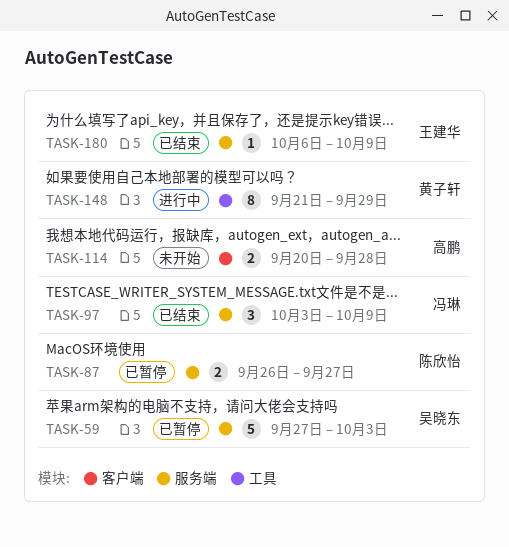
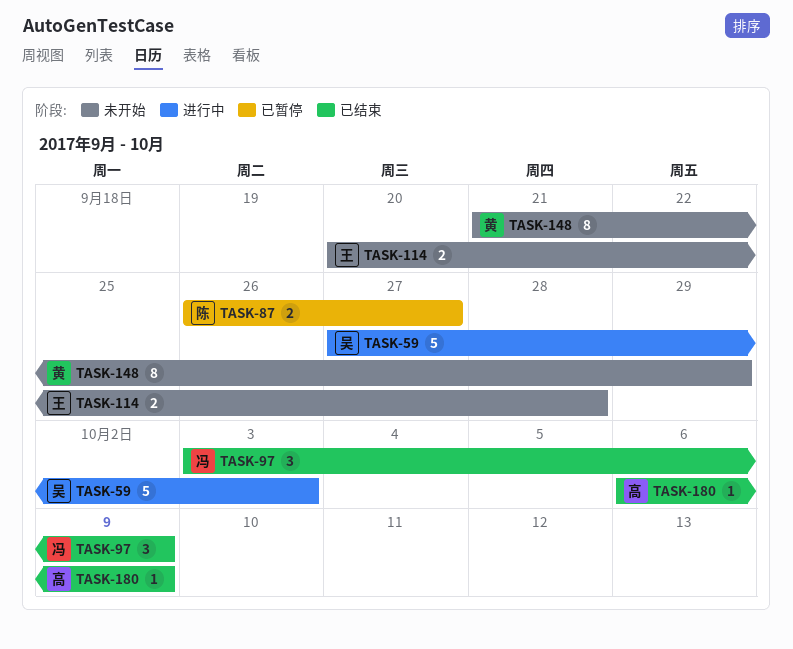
TASK-59, status: 已暂停 -> 进行中
TASK-114, owner: 高鹏 -> 王建华
TASK-148, status: 进行中 -> 未开始
TASK-180, owner: 王建华 -> 高鹏

